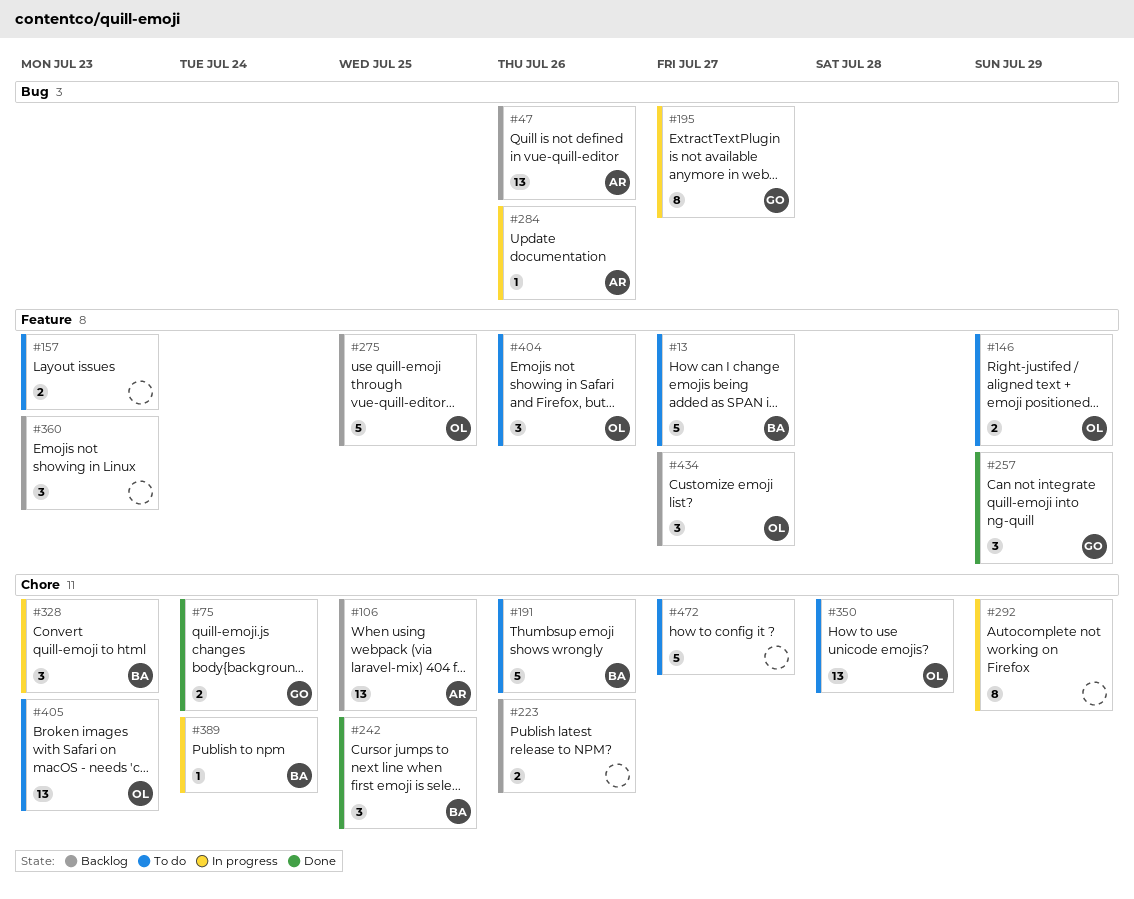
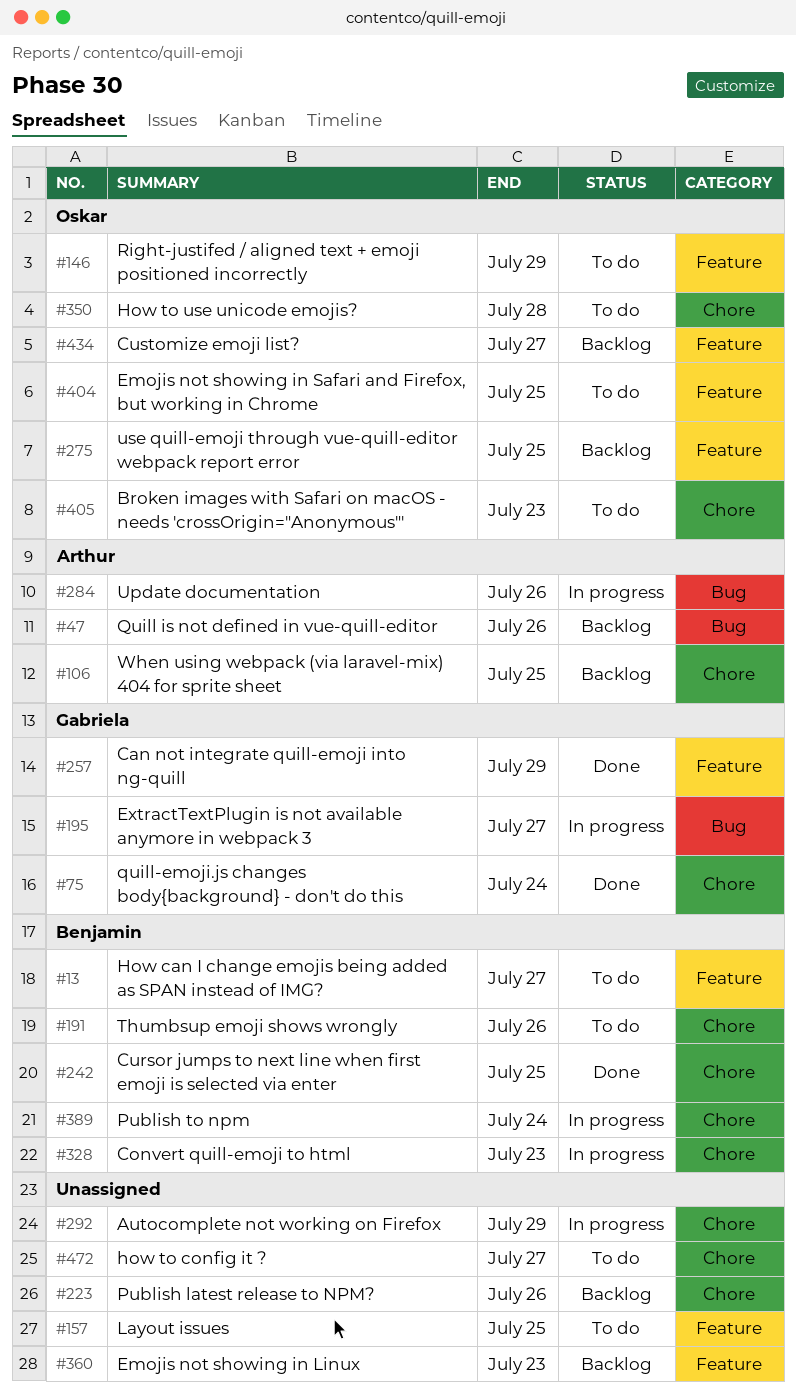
#157, due: Jul 23 -> Jul 25
#404, due: Jul 26 -> Jul 25

